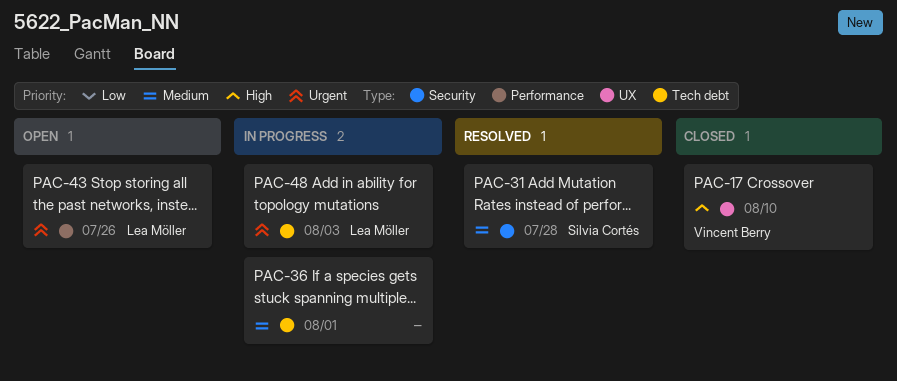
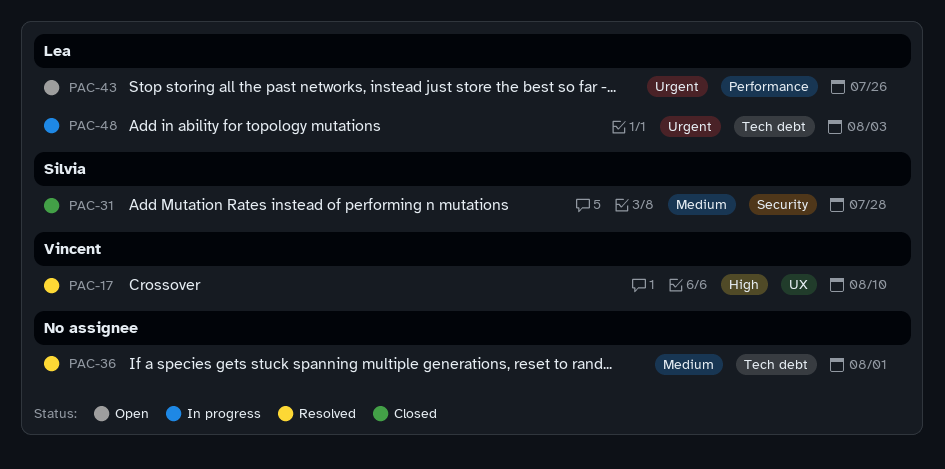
PAC-17, status: Closed -> Resolved
PAC-31, status: Resolved -> Closed
PAC-36, status: In progress -> Resolved

